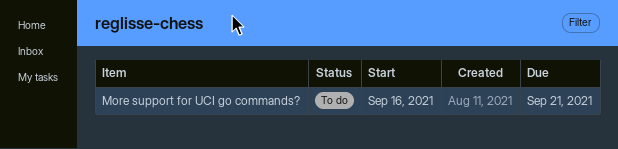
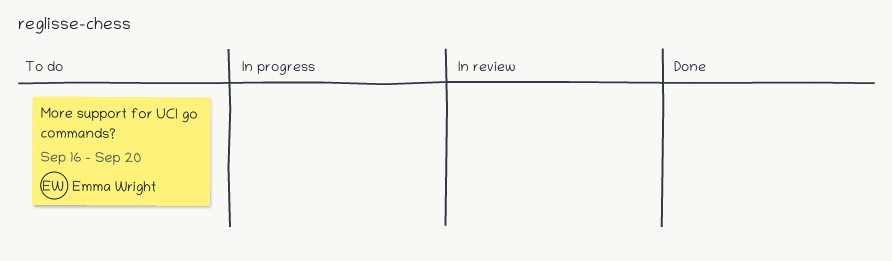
More support for UCI go commands?, due: Sep 21 -> Sep 20

